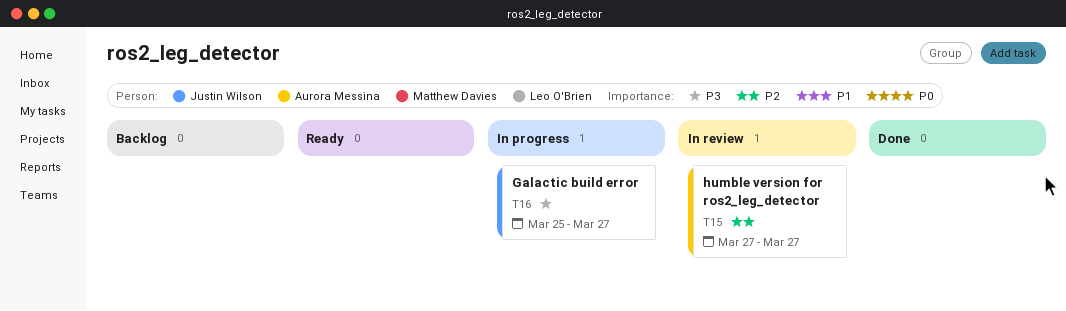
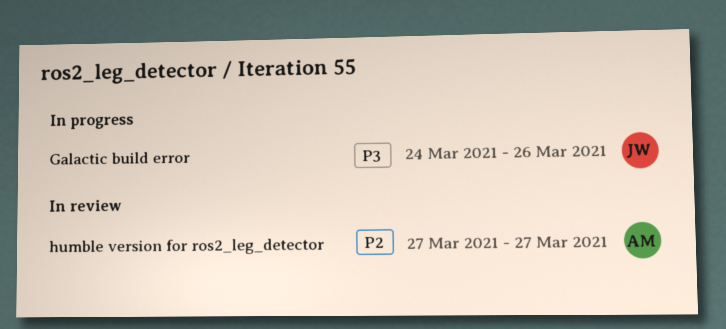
Galactic build error, start: Mar 25 -> Mar 24
Galactic build error, due: Mar 27 -> Mar 26

